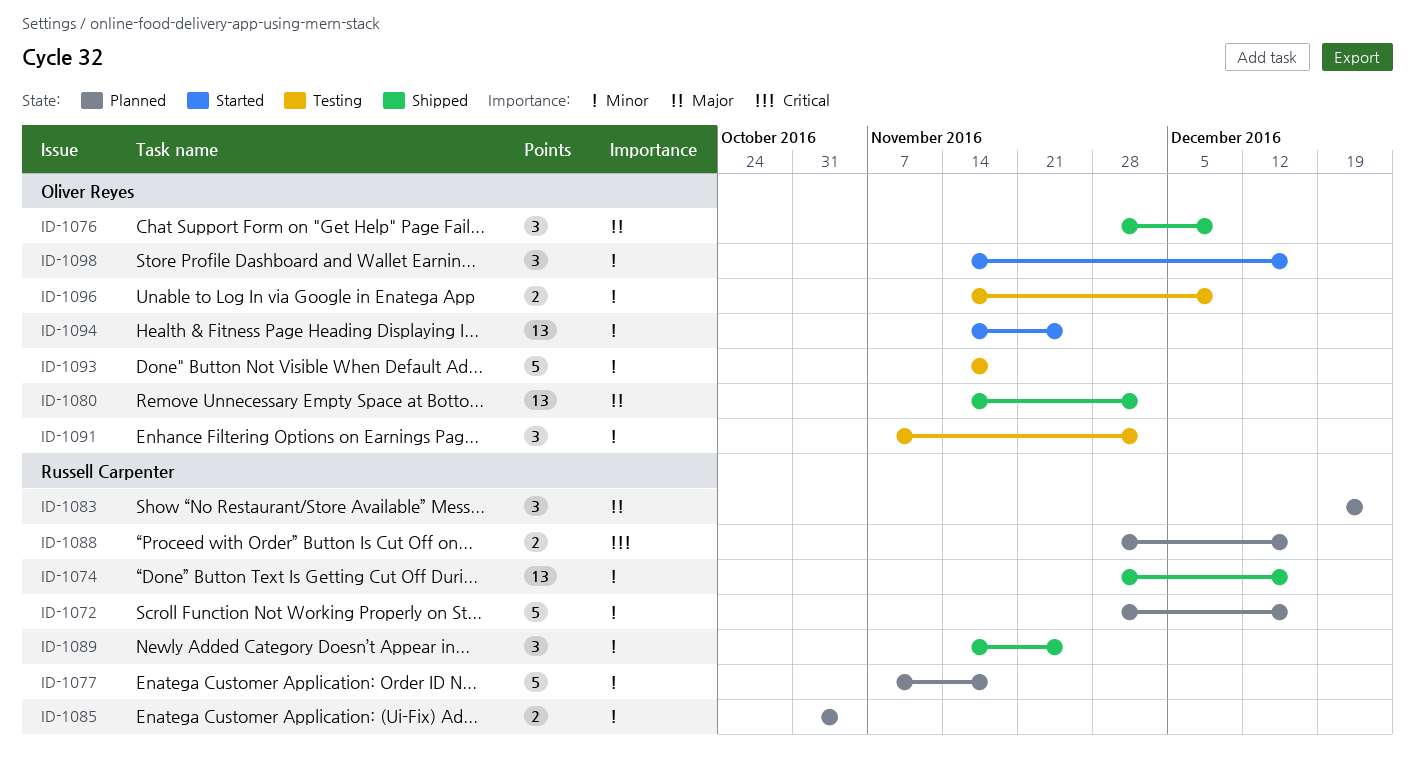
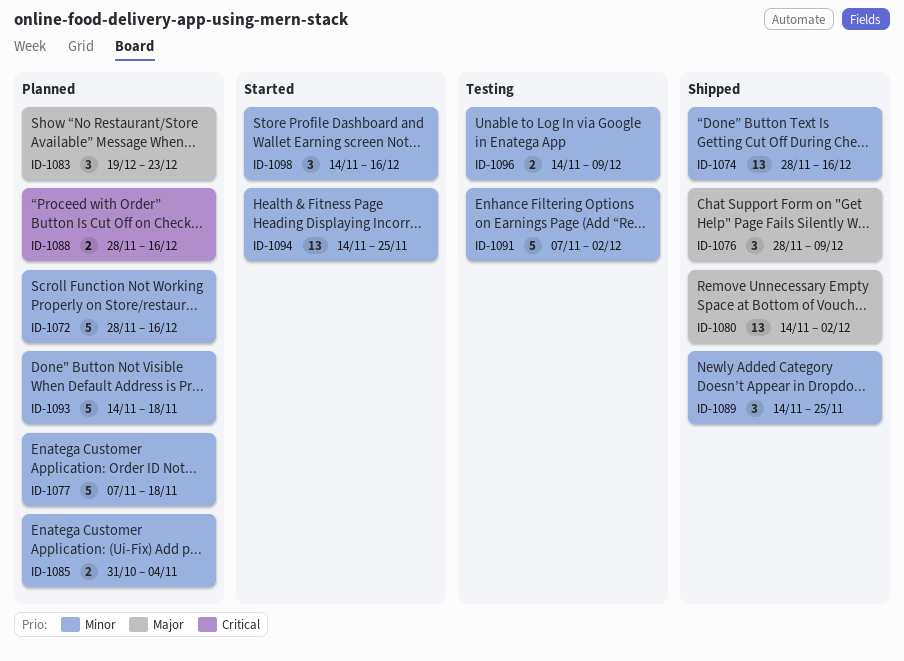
ID-1091, estimate: 3 -> 5
ID-1093, status: Testing -> Planned

